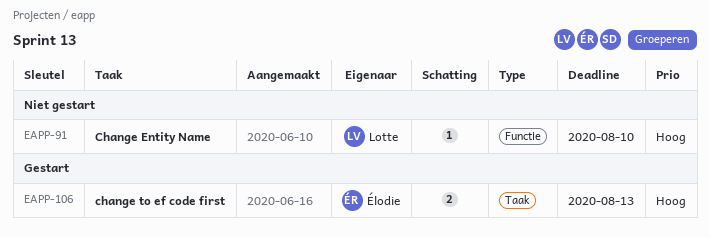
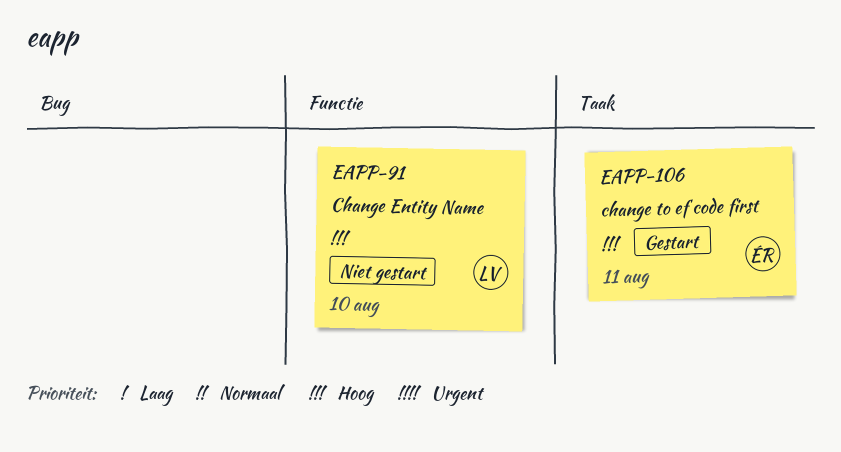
EAPP-106, due: Aug 13 -> Aug 11

